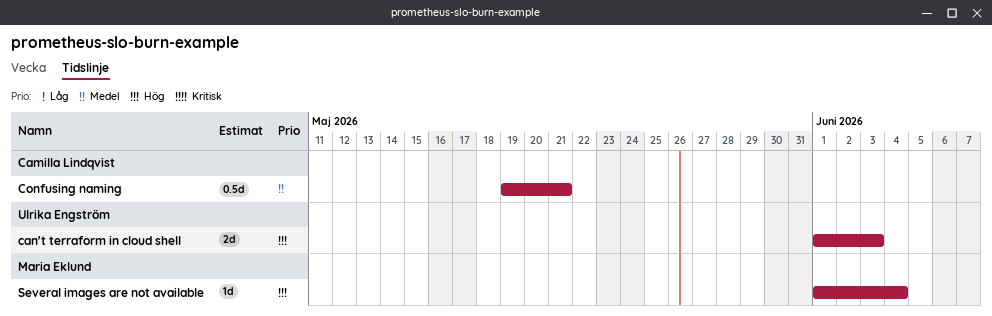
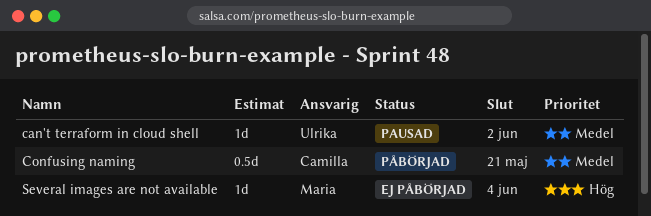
can't terraform in cloud shell, priority: Hög -> Medel
can't terraform in cloud shell, estimate: 2d -> 1d
can't terraform in cloud shell, due: Jun 3 -> Jun 2

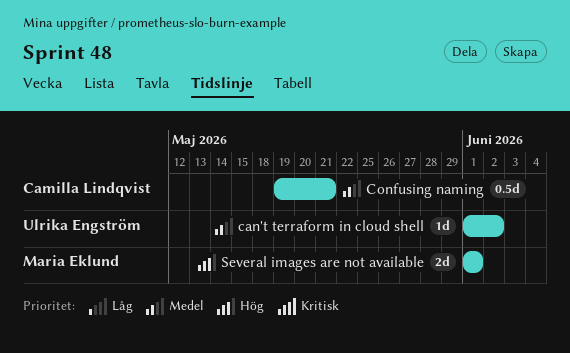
Several images are not available, estimate: 1d -> 2d
Several images are not available, due: Jun 4 -> Jun 1

